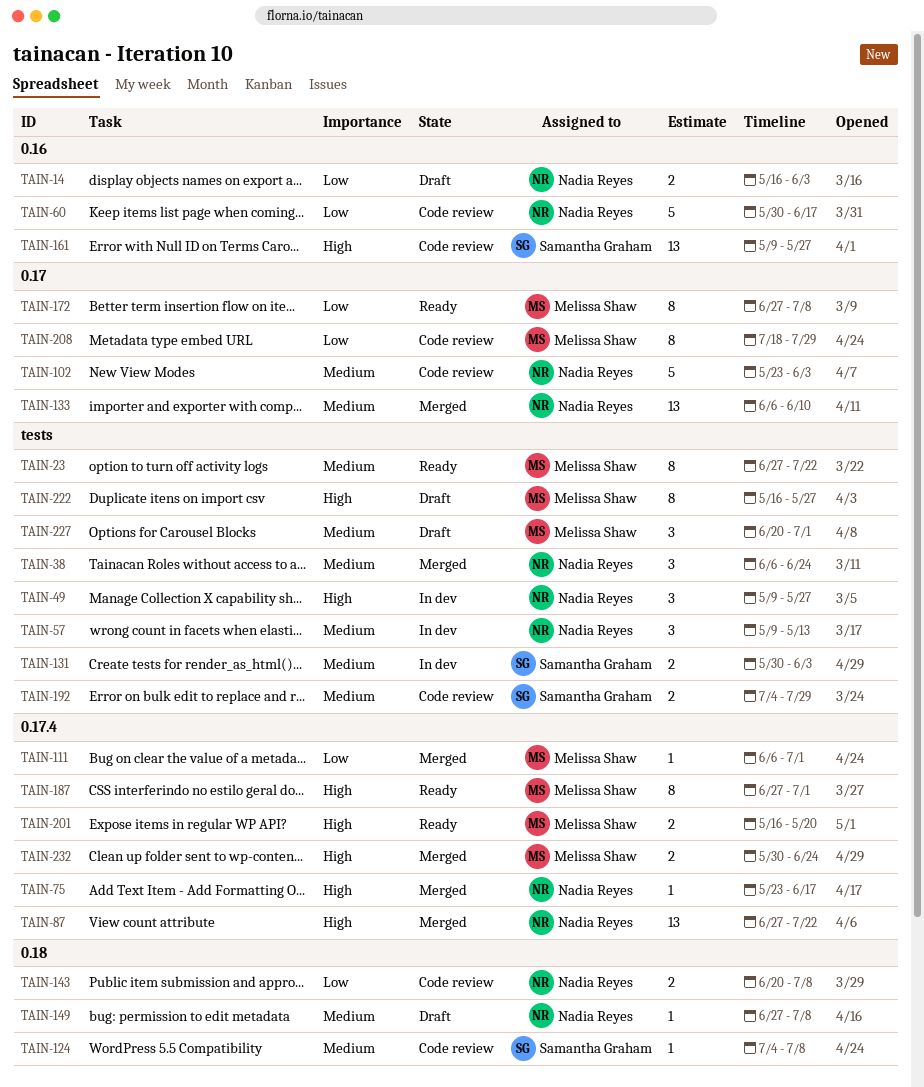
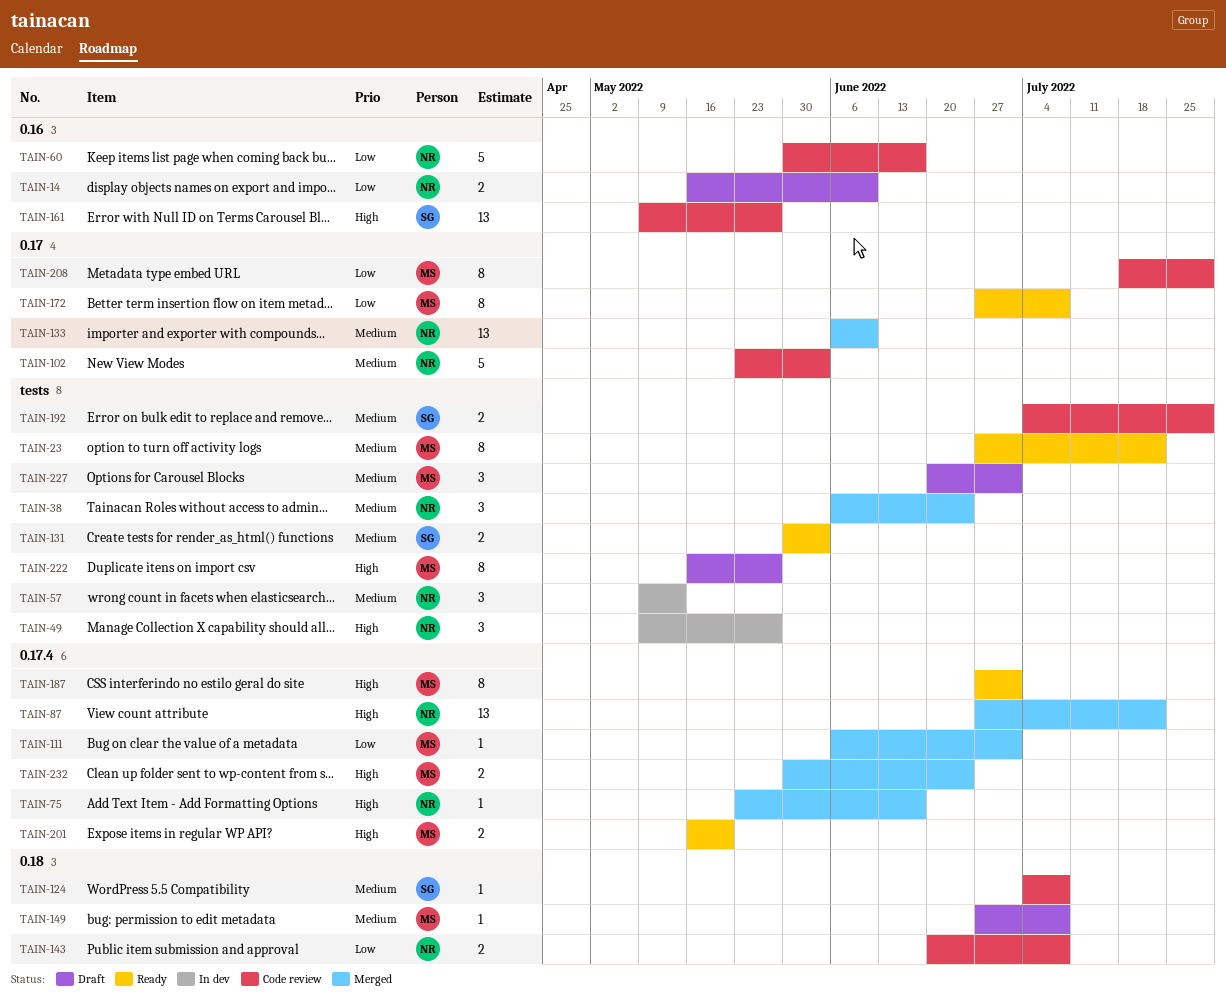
TAIN-14, due: Jun 3 -> Jun 10
TAIN-131, status: In dev -> Ready
TAIN-149, owner: Nadia Reyes -> Melissa Shaw

